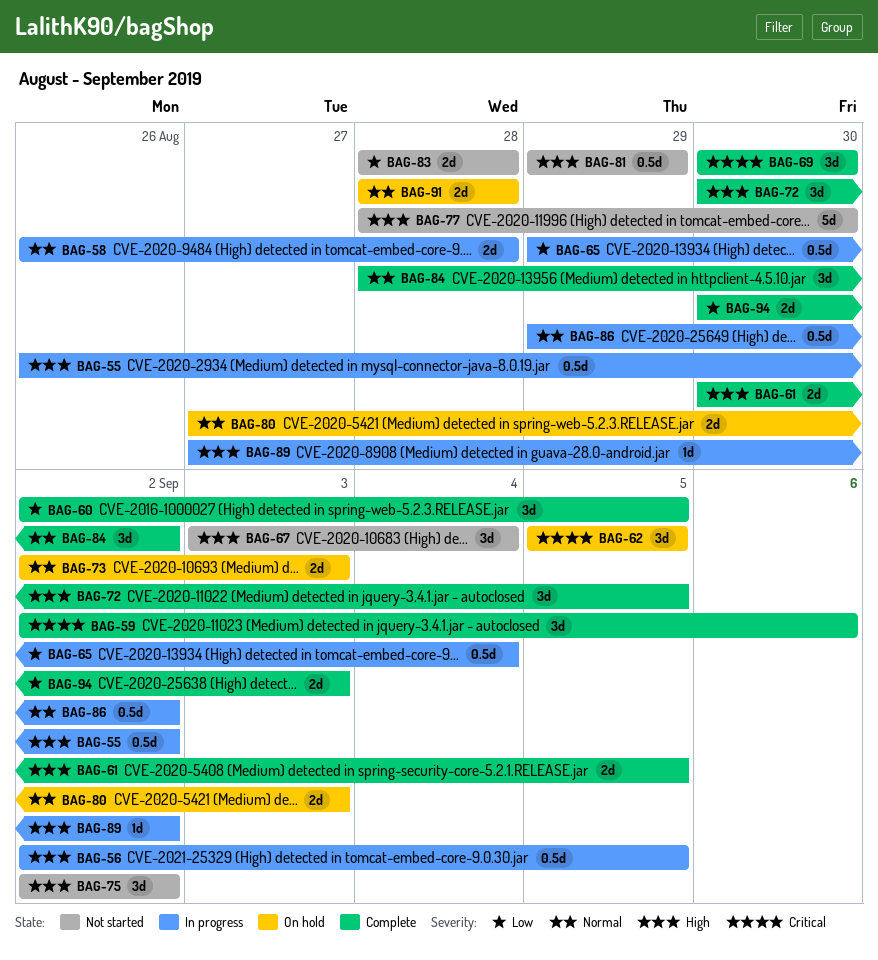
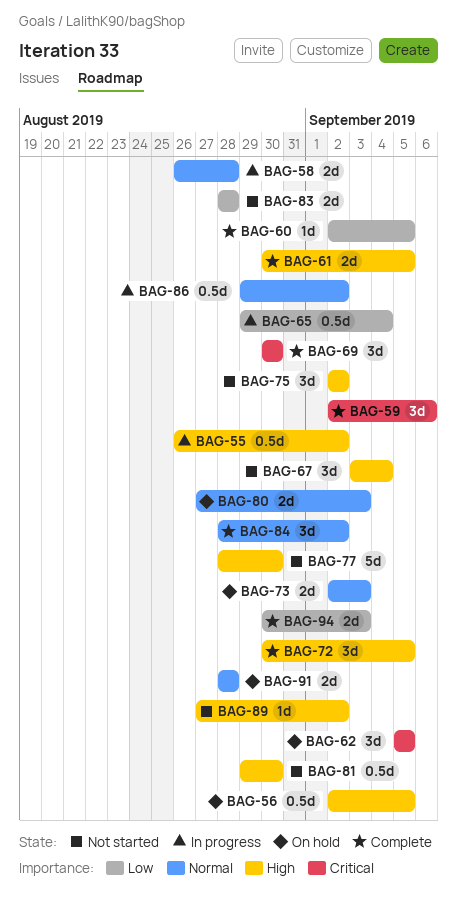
BAG-56, status: In progress -> On hold
BAG-60, estimate: 3d -> 1d
BAG-81, due: Aug 29 -> Aug 30
BAG-89, status: In progress -> Not started

